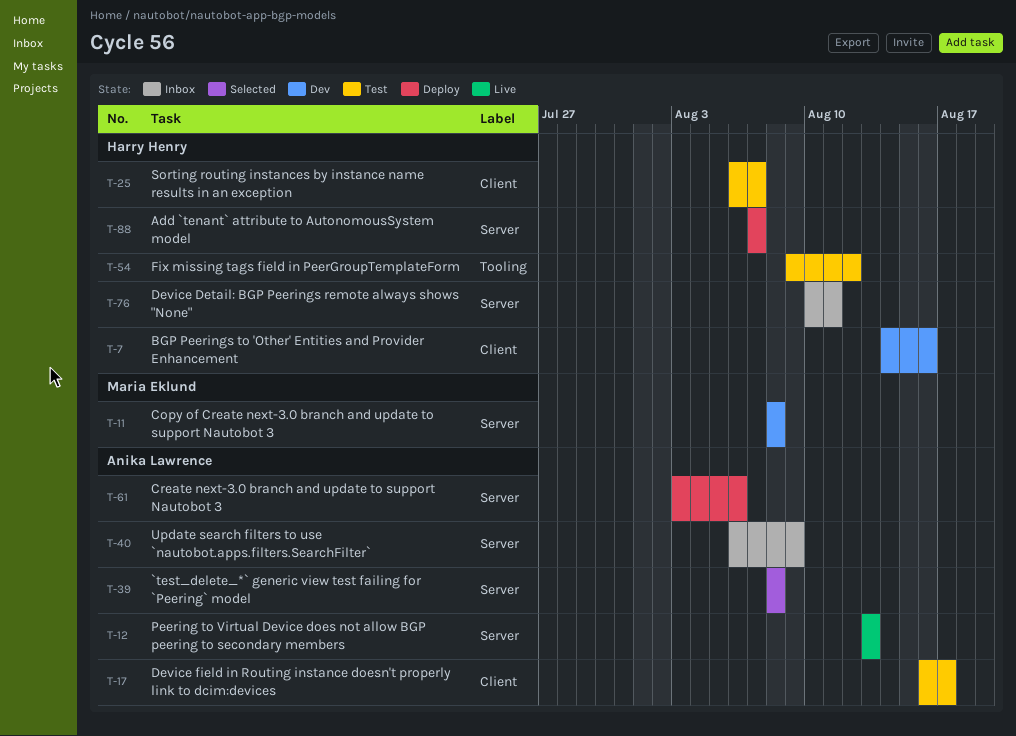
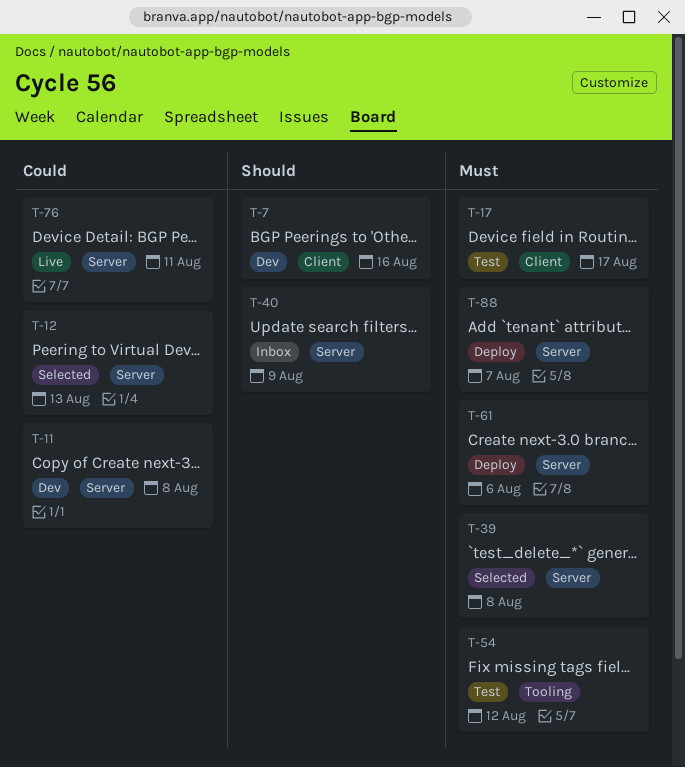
T-12, status: Live -> Selected
T-25: present -> none
T-76, status: Inbox -> Live

